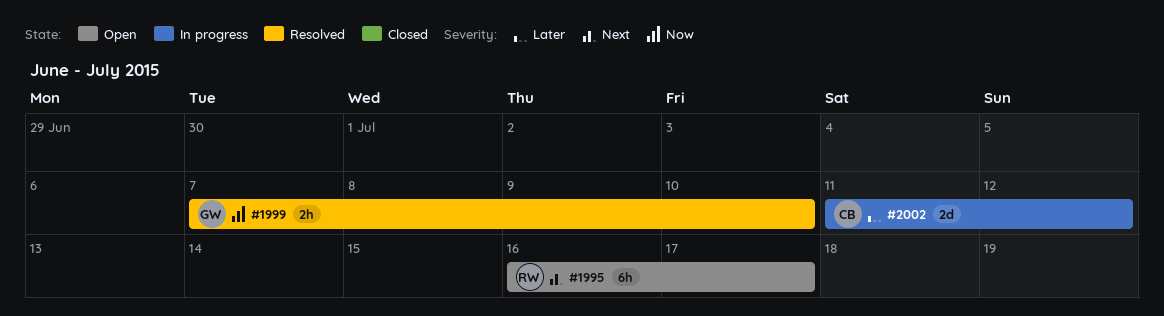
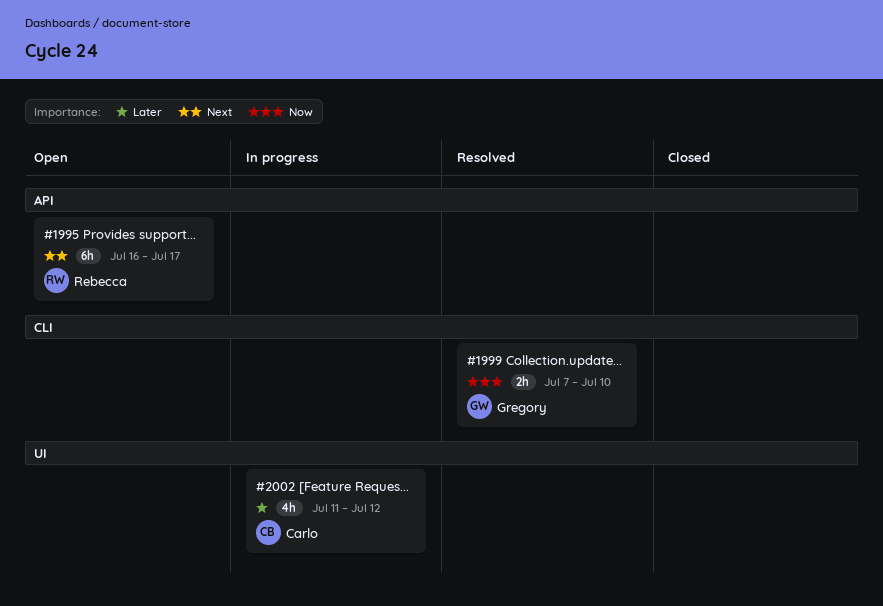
#2002, estimate: 2d -> 4h

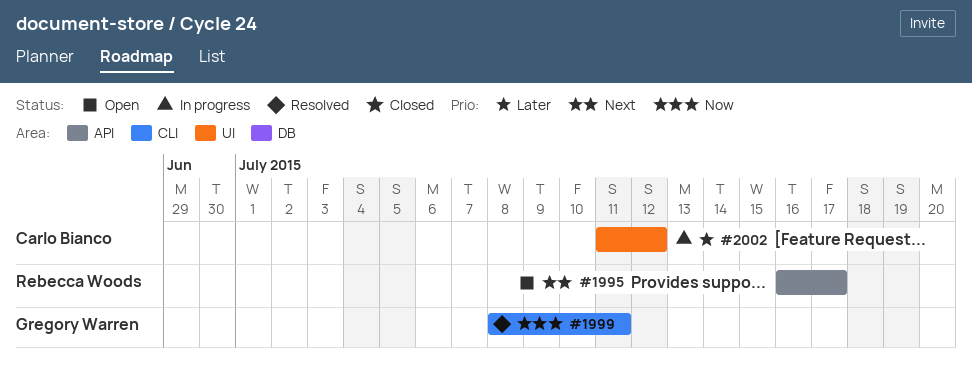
#1999, start: Jul 7 -> Jul 8
#1999, due: Jul 10 -> Jul 11

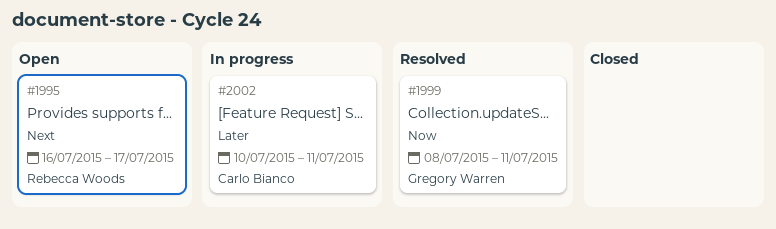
#2002, start: Jul 11 -> Jul 10
#2002, due: Jul 12 -> Jul 11

